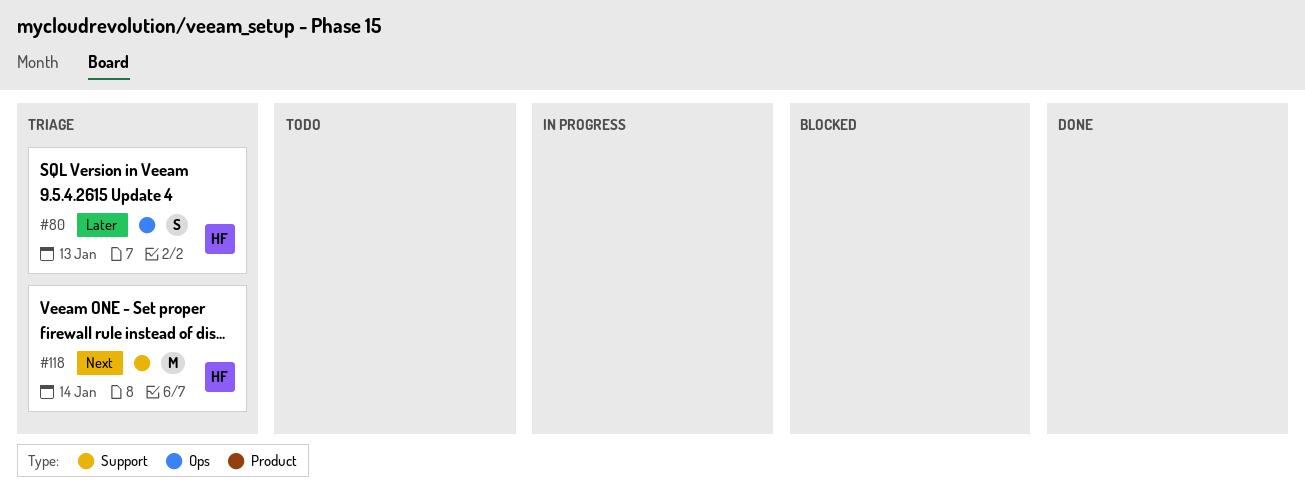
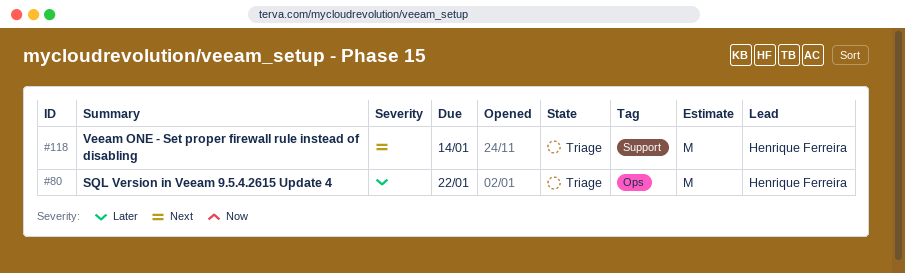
#80, estimate: S -> M
#80, due: Jan 13 -> Jan 22

